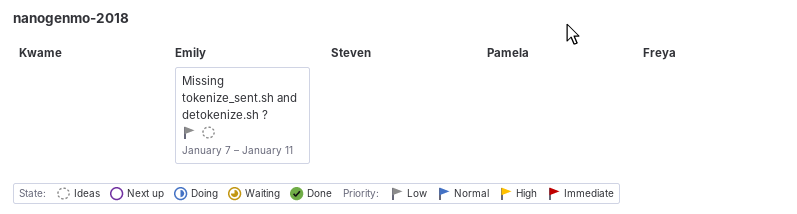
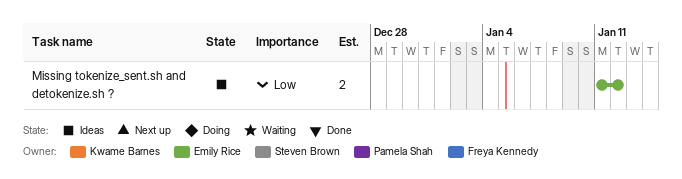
Missing tokenize_sent.sh and detokenize.sh ?, start: Jan 7 -> Jan 11
Missing tokenize_sent.sh and detokenize.sh ?, due: Jan 11 -> Jan 12

